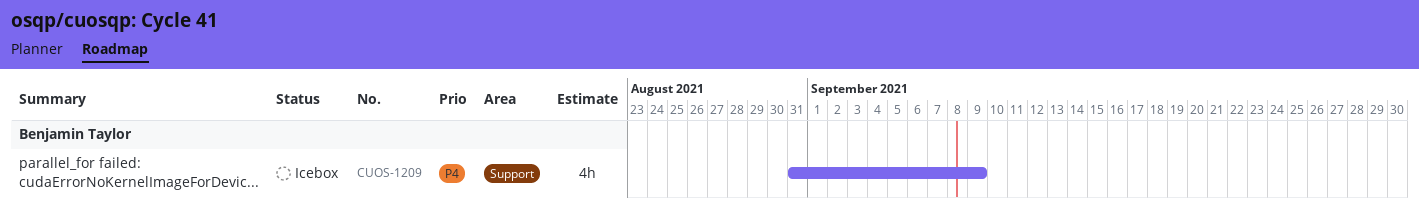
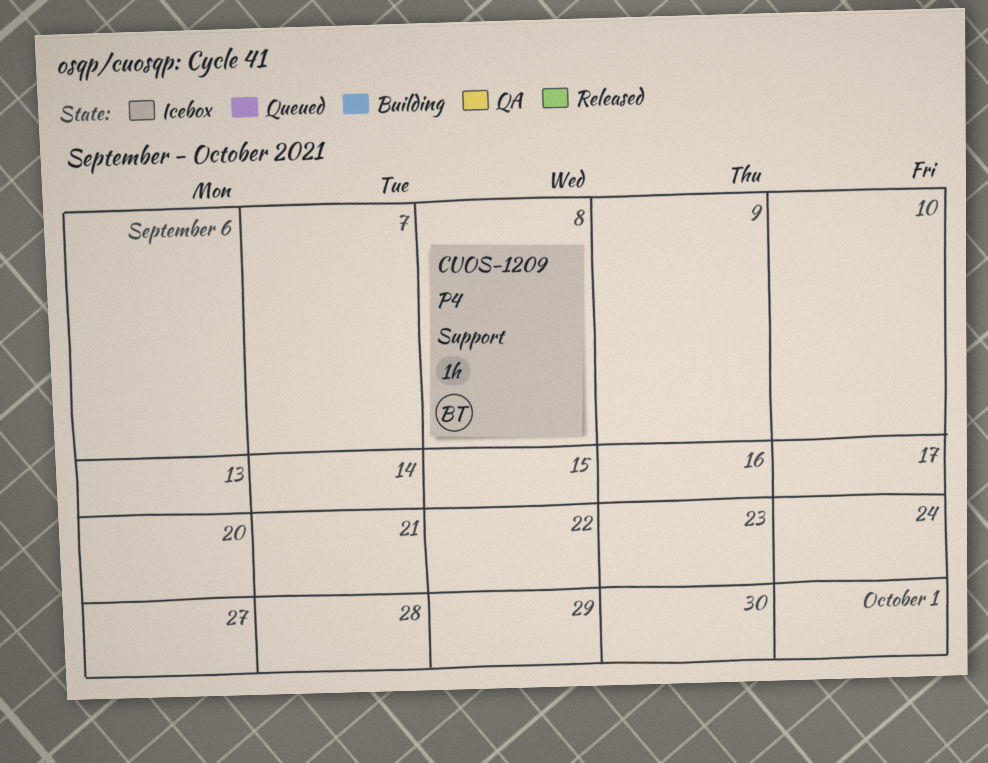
CUOS-1209, estimate: 4h -> 1h
CUOS-1209, due: Sep 9 -> Sep 8

